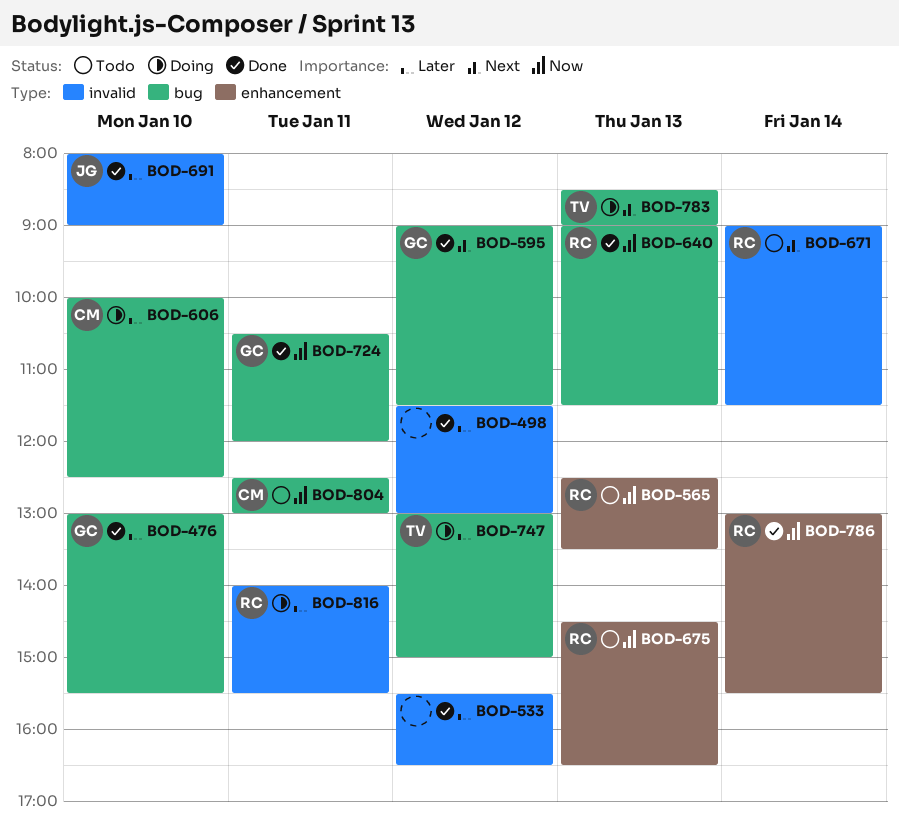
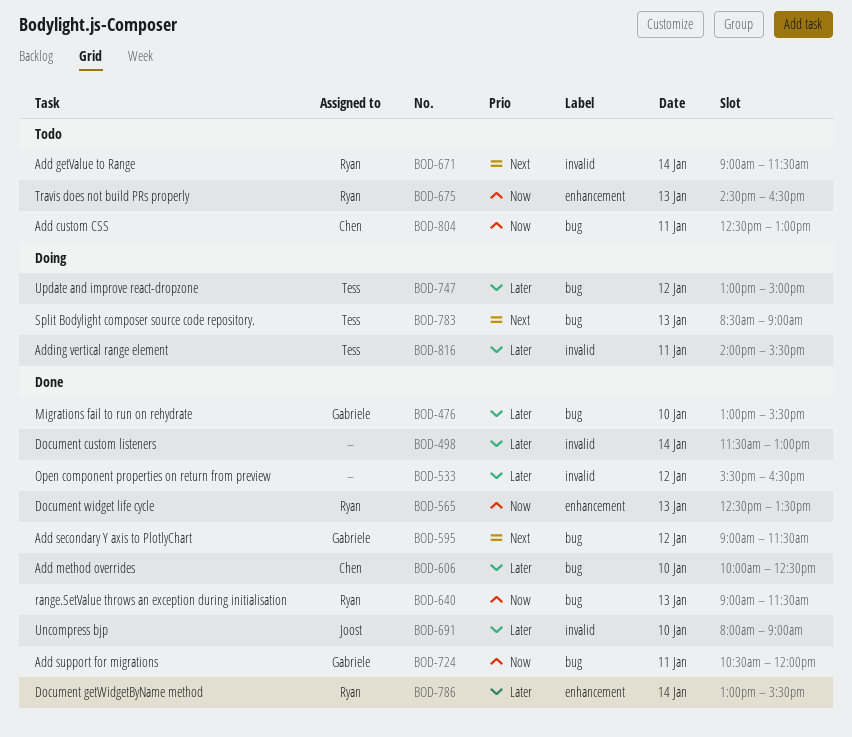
BOD-498, day: Jan 12 -> Jan 14
BOD-565, status: Todo -> Done
BOD-606, status: Doing -> Done
BOD-786, priority: Now -> Later
BOD-816, owner: Ryan -> Tess

